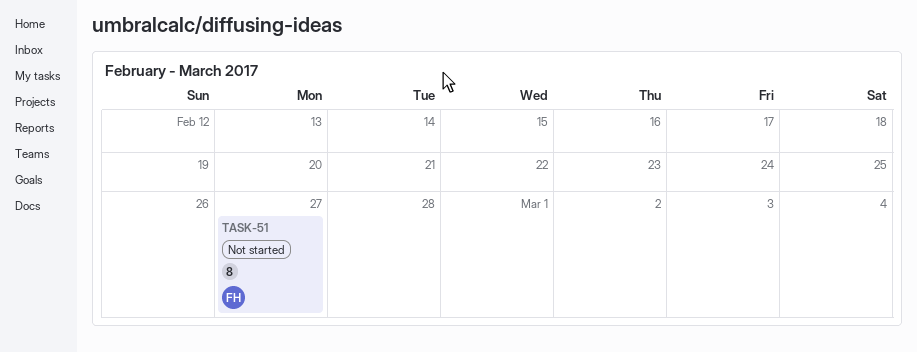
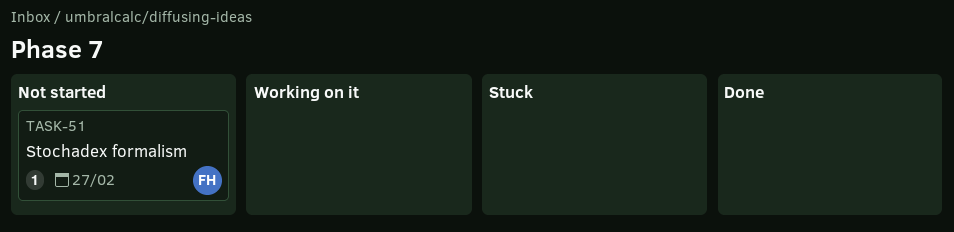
TASK-51, estimate: 8 -> 1

